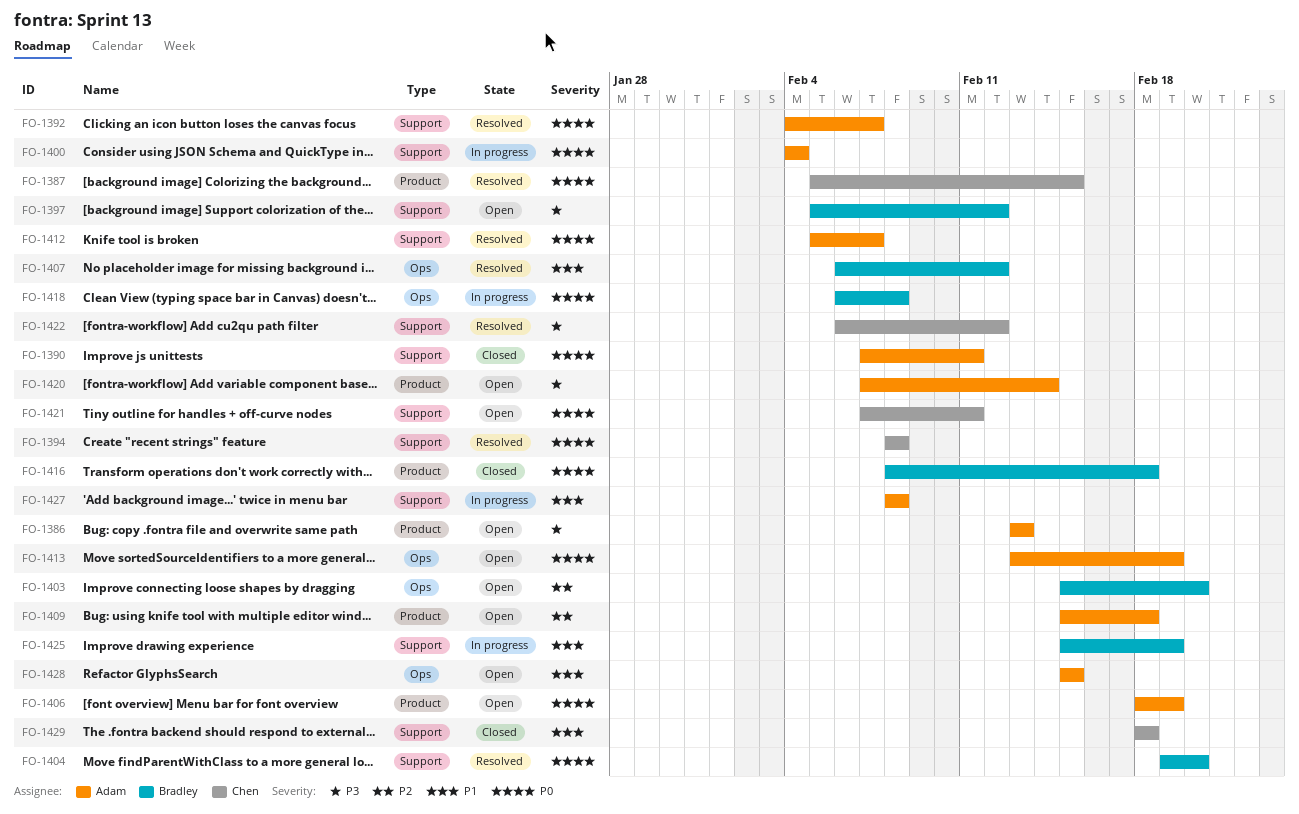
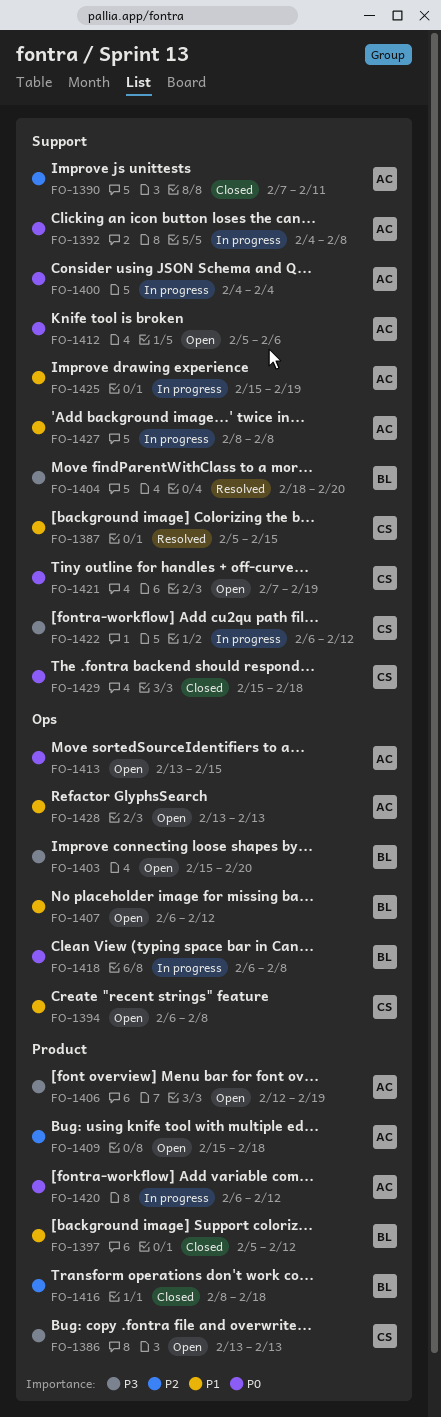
FO-1386, owner: Adam -> Chen
FO-1387, priority: P0 -> P1
FO-1387, label: Product -> Support
FO-1390, priority: P0 -> P2
FO-1392, status: Resolved -> In progress
FO-1392, due: Feb 7 -> Feb 8
FO-1394, status: Resolved -> Open
FO-1394, priority: P0 -> P1
FO-1394, label: Support -> Ops
FO-1394, start: Feb 8 -> Feb 6
FO-1397, status: Open -> Closed
FO-1397, priority: P3 -> P1
FO-1397, label: Support -> Product
FO-1403, priority: P2 -> P3
FO-1404, priority: P0 -> P3
FO-1404, start: Feb 19 -> Feb 18
FO-1406, priority: P0 -> P3
FO-1406, start: Feb 18 -> Feb 12
FO-1407, status: Resolved -> Open
FO-1412, status: Resolved -> Open
FO-1412, due: Feb 7 -> Feb 6
FO-1413, due: Feb 19 -> Feb 15
FO-1416, priority: P0 -> P2
FO-1420, status: Open -> In progress
FO-1420, priority: P3 -> P0
FO-1420, start: Feb 7 -> Feb 6
FO-1420, due: Feb 14 -> Feb 12
FO-1421, due: Feb 11 -> Feb 19
FO-1422, status: Resolved -> In progress
FO-1425, owner: Bradley -> Adam
FO-1428, start: Feb 15 -> Feb 13
FO-1428, due: Feb 15 -> Feb 13
FO-1429, priority: P1 -> P0
FO-1429, start: Feb 18 -> Feb 15

